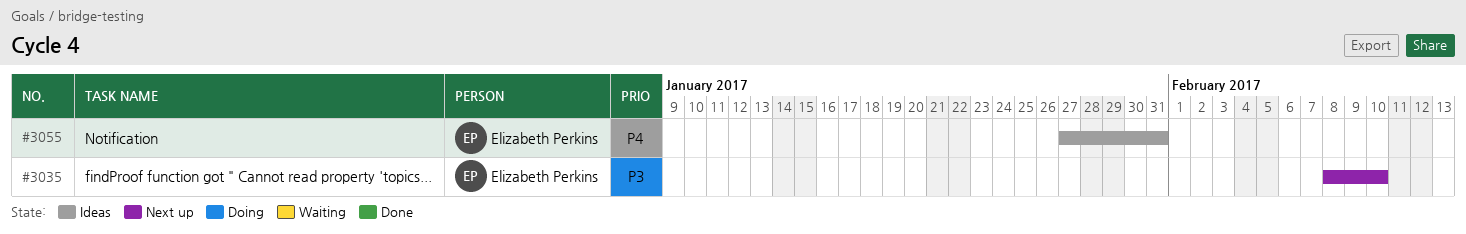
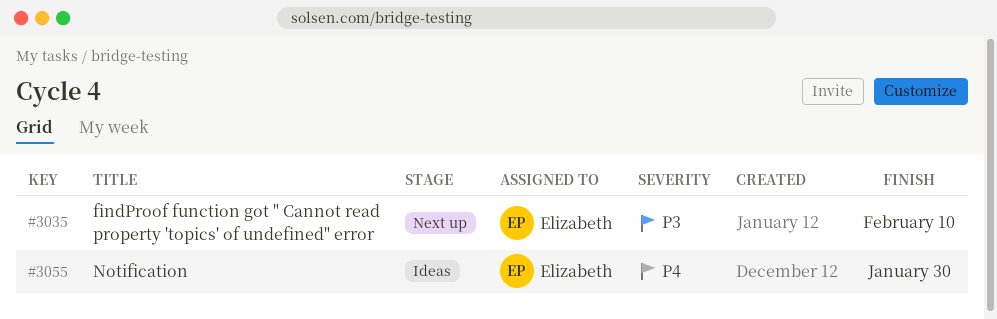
#3055, due: Jan 31 -> Jan 30

